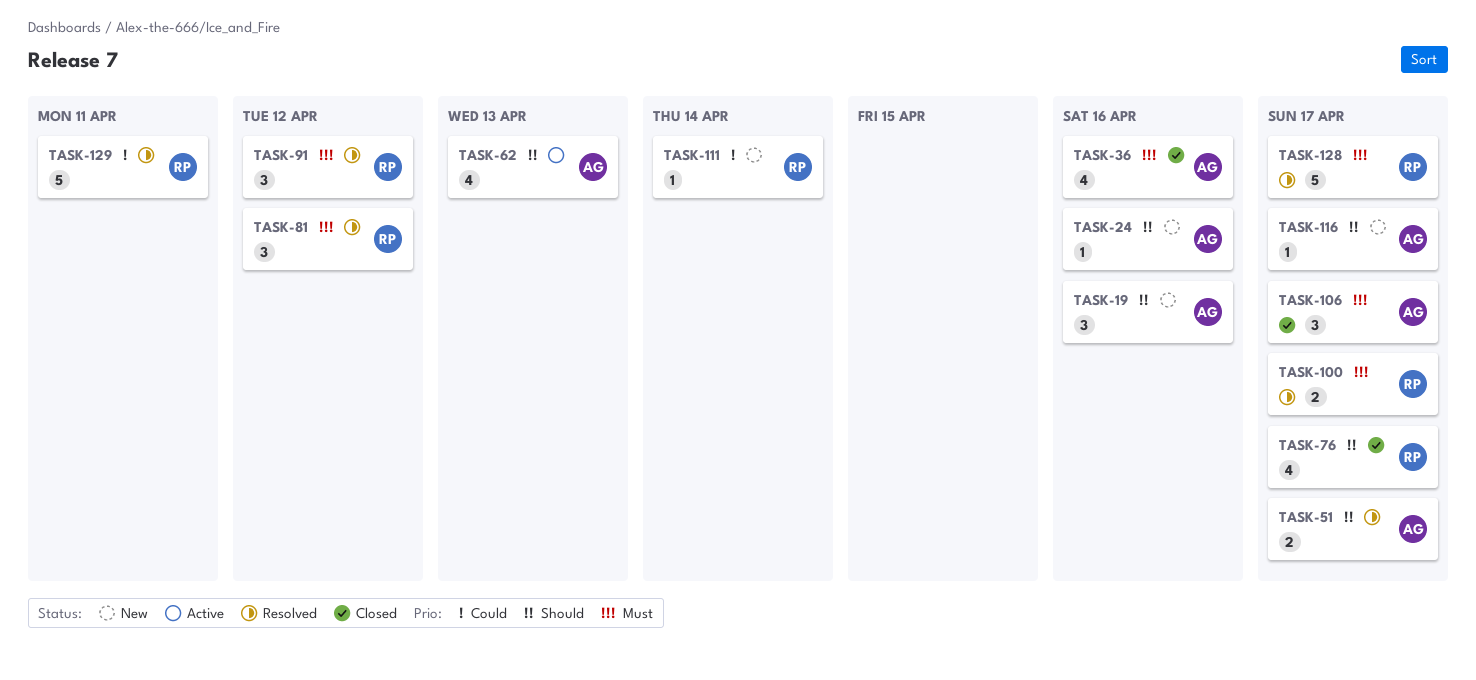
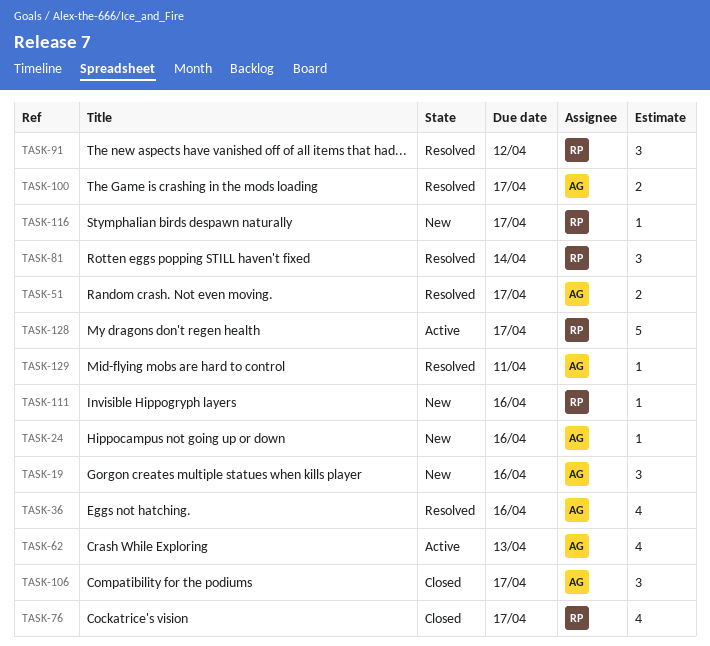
TASK-36, status: Closed -> Resolved
TASK-81, due: Apr 12 -> Apr 14
TASK-100, owner: RP -> AG
TASK-111, due: Apr 14 -> Apr 16
TASK-116, owner: AG -> RP
TASK-128, status: Resolved -> Active
TASK-129, owner: RP -> AG
TASK-129, estimate: 5 -> 1

